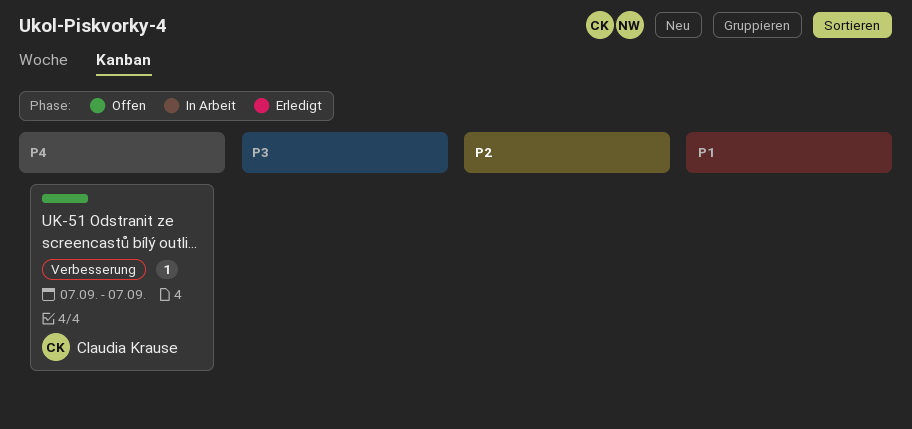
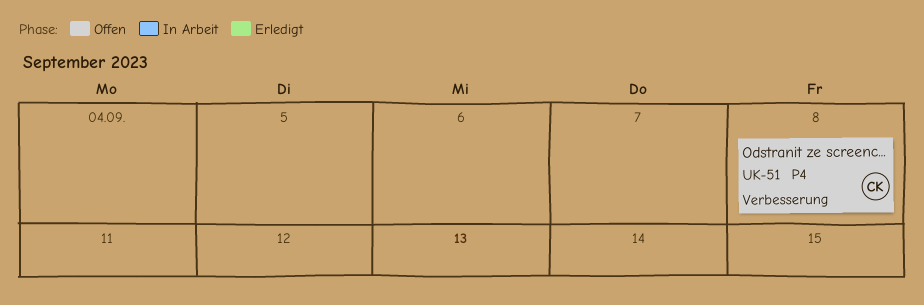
UK-51, due: Sep 7 -> Sep 8

